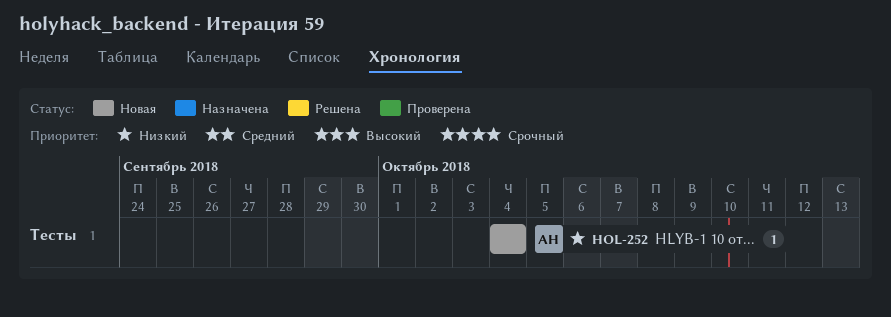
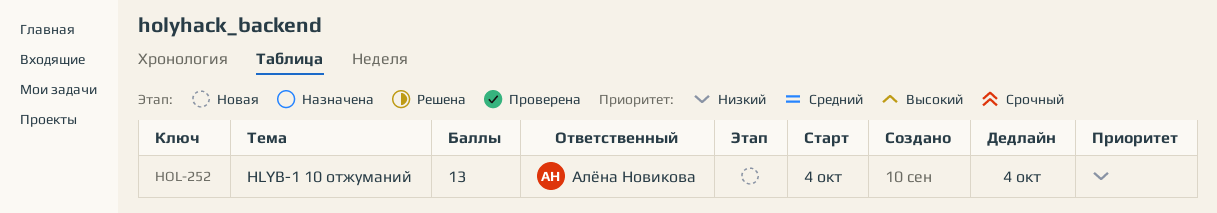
HOL-252, estimate: 1 -> 13

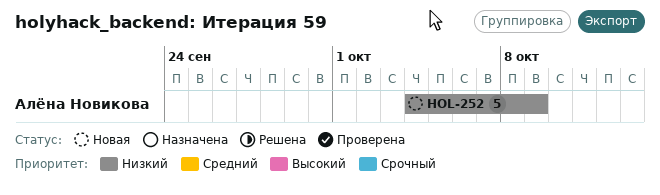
HOL-252, estimate: 13 -> 5
HOL-252, due: Oct 4 -> Oct 9

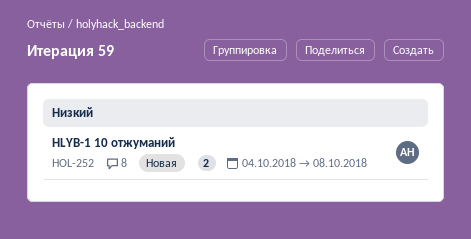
HOL-252, estimate: 5 -> 2
HOL-252, due: Oct 9 -> Oct 8

